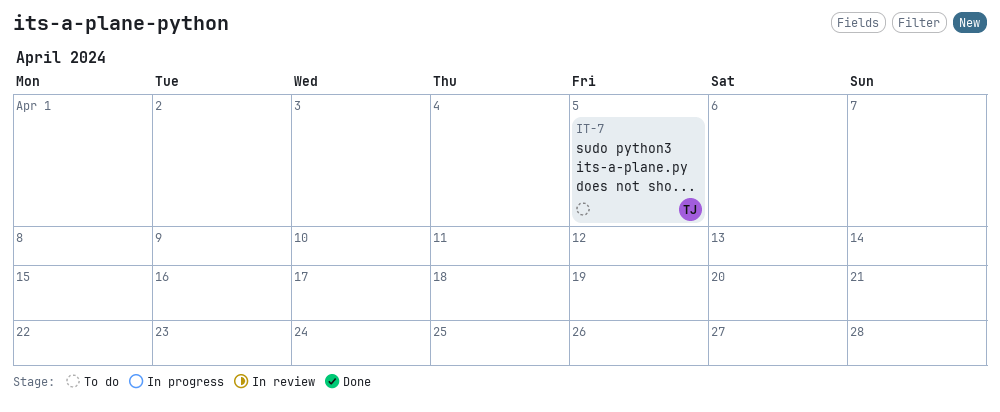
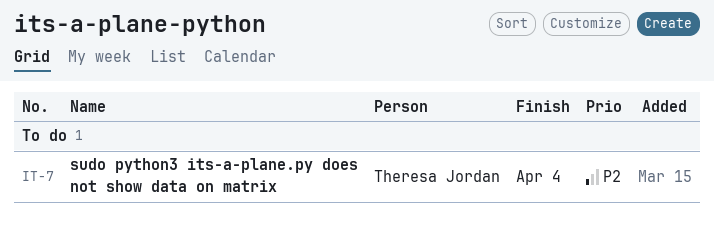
IT-7, due: Apr 5 -> Apr 4

